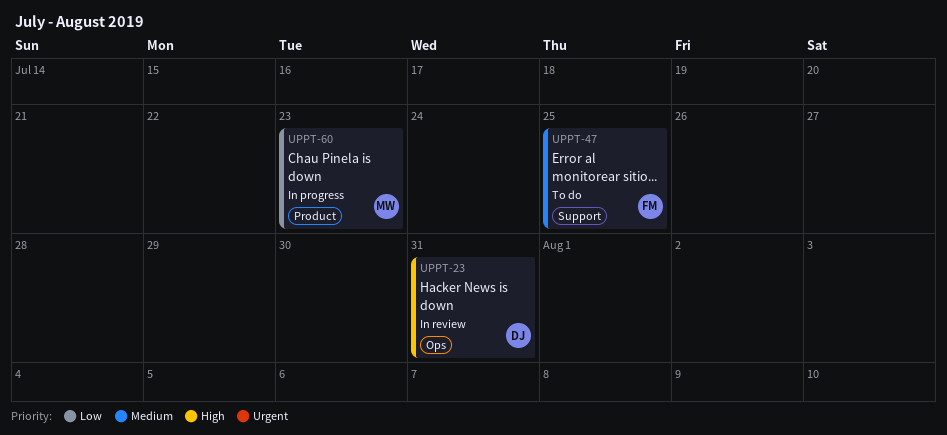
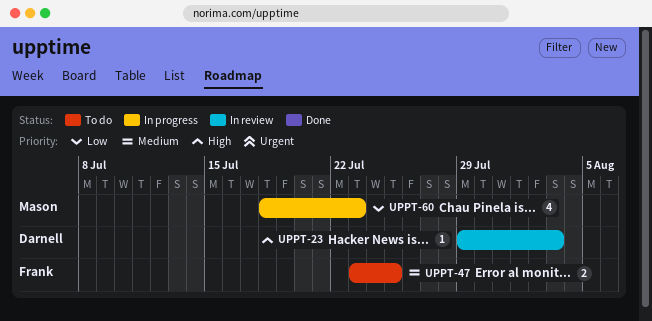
UPPT-23, due: Jul 31 -> Aug 3

